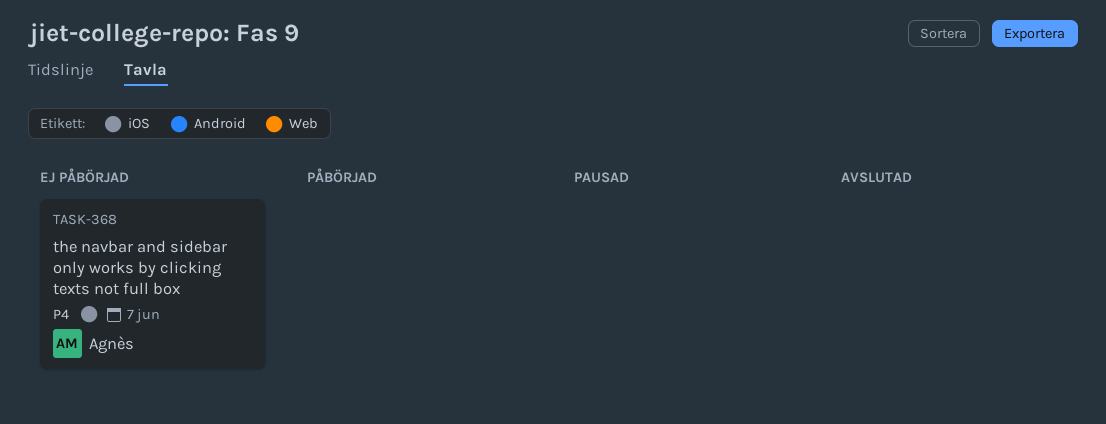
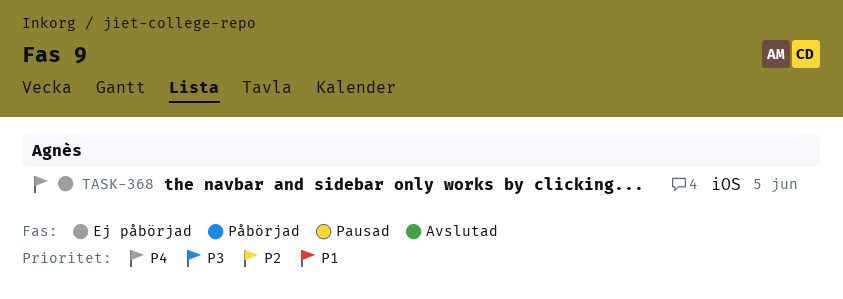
TASK-368, due: Jun 7 -> Jun 5

